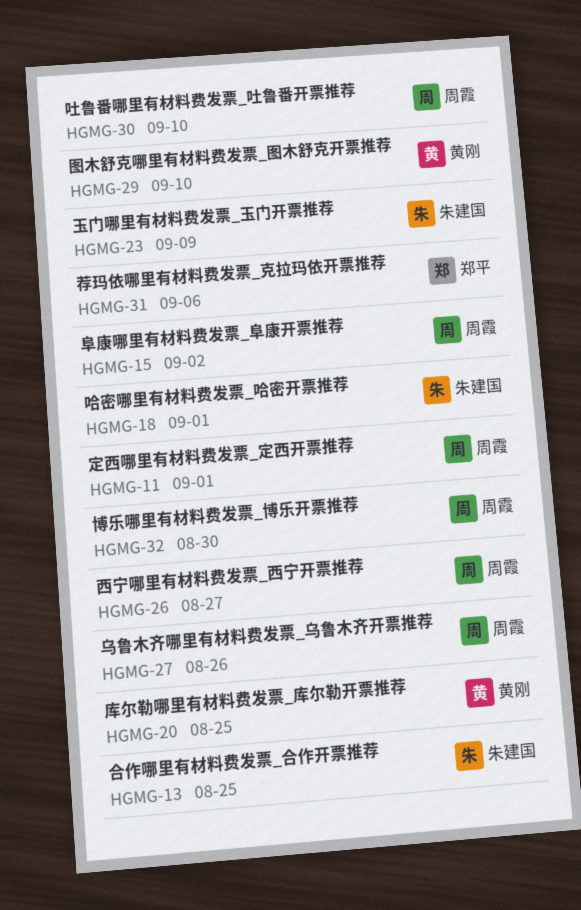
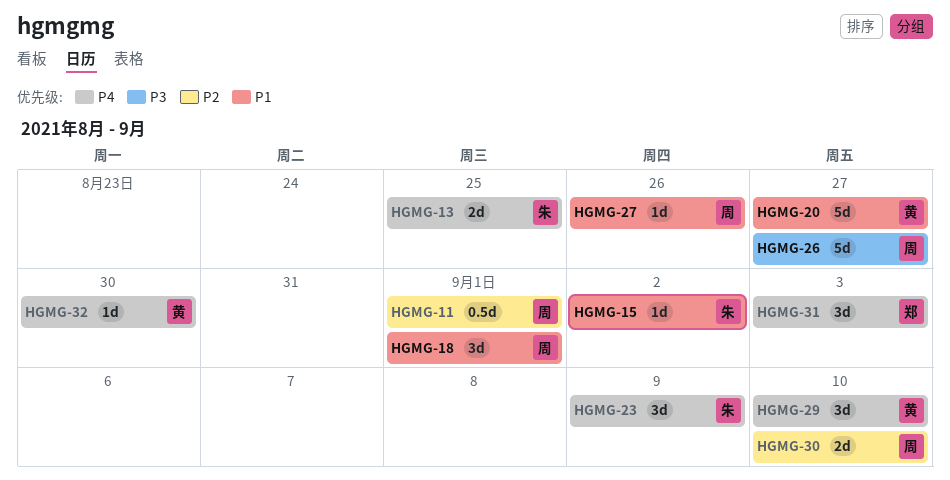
HGMG-15, owner: 周霞 -> 朱建国
HGMG-18, owner: 朱建国 -> 周霞
HGMG-20, due: Aug 25 -> Aug 27
HGMG-31, due: Sep 6 -> Sep 3
HGMG-32, owner: 周霞 -> 黄刚

